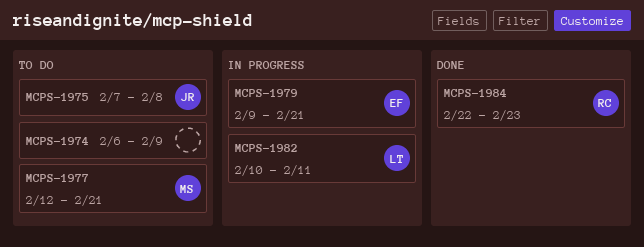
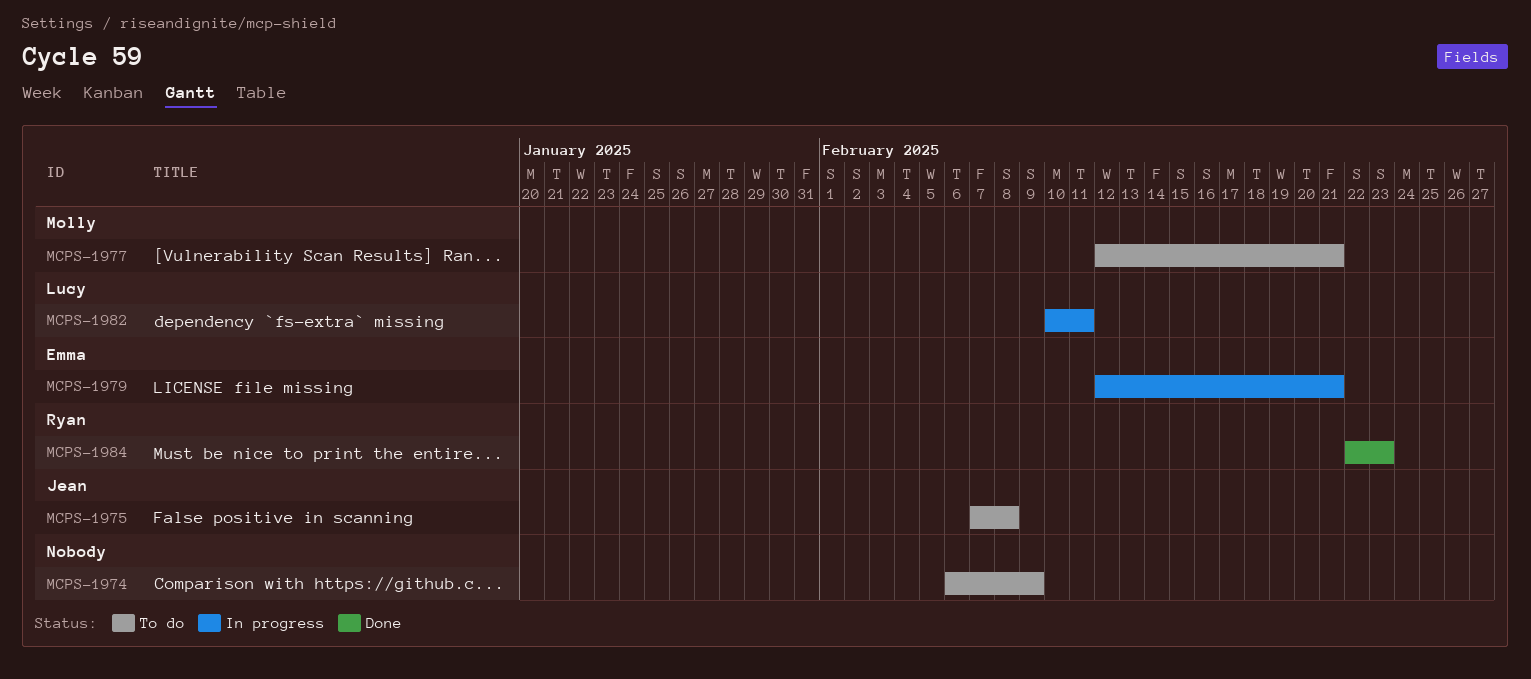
MCPS-1979, start: Feb 9 -> Feb 12

